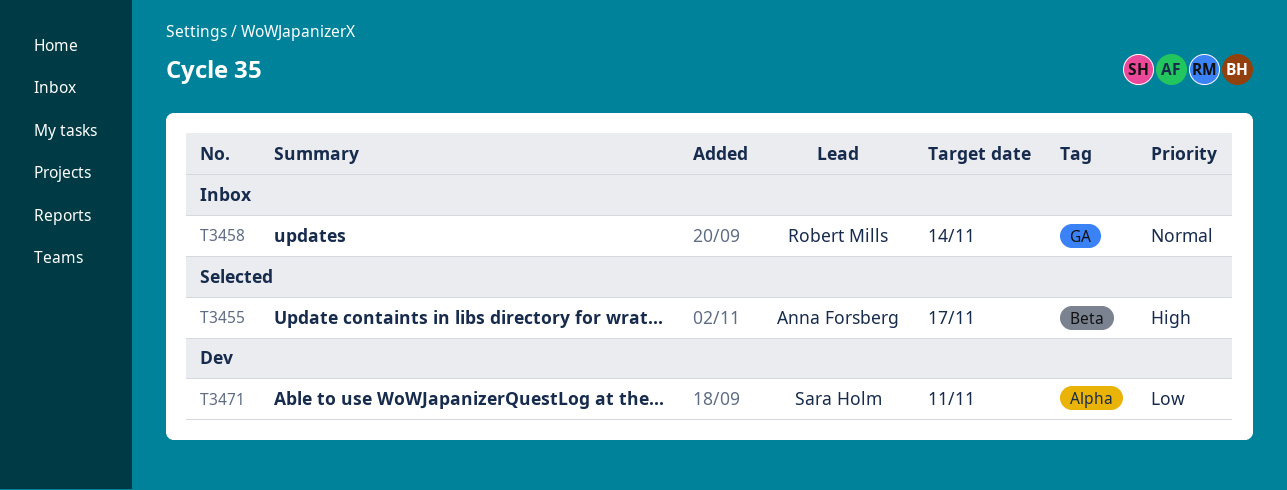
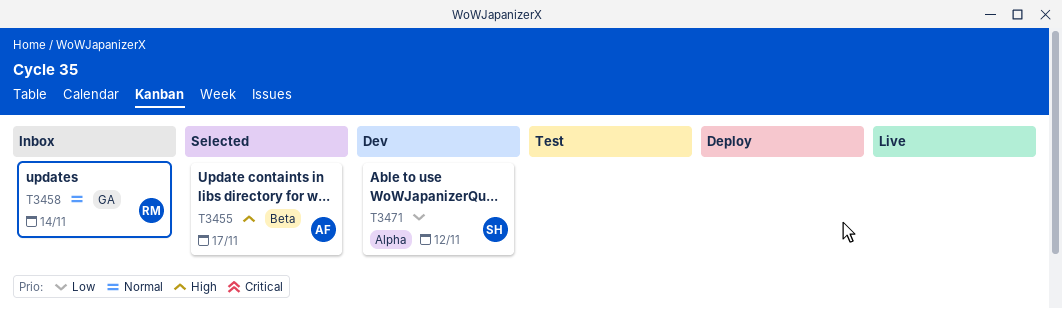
T3471, due: Nov 11 -> Nov 12

